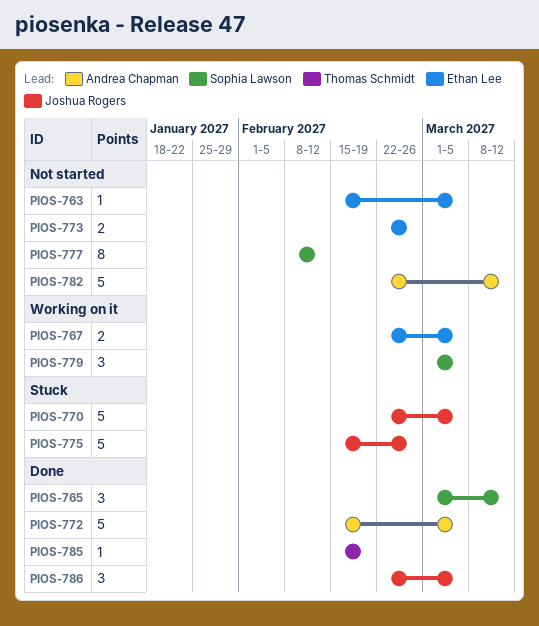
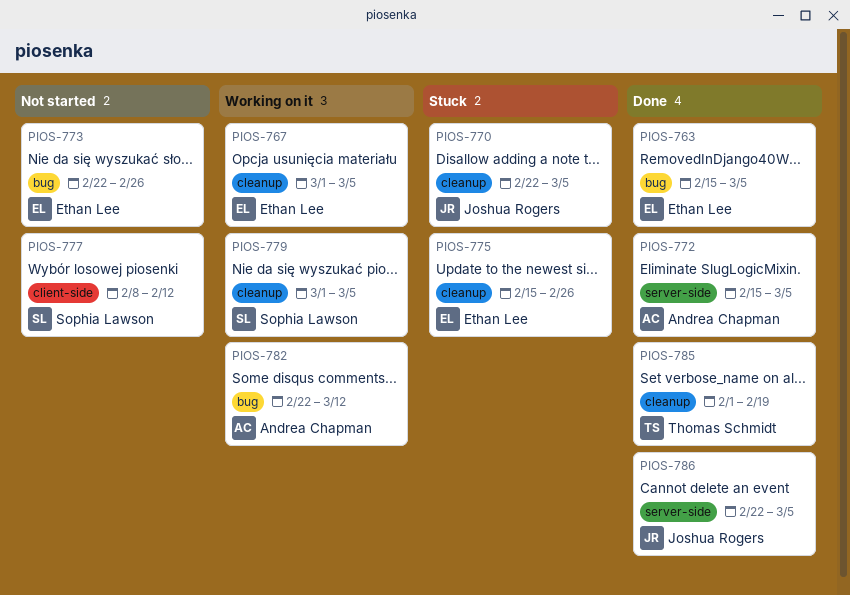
PIOS-763, status: Not started -> Done
PIOS-765: present -> none
PIOS-767, start: Feb 22 -> Mar 1
PIOS-775, owner: Joshua Rogers -> Ethan Lee
PIOS-782, status: Not started -> Working on it
PIOS-785, start: Feb 15 -> Feb 1

